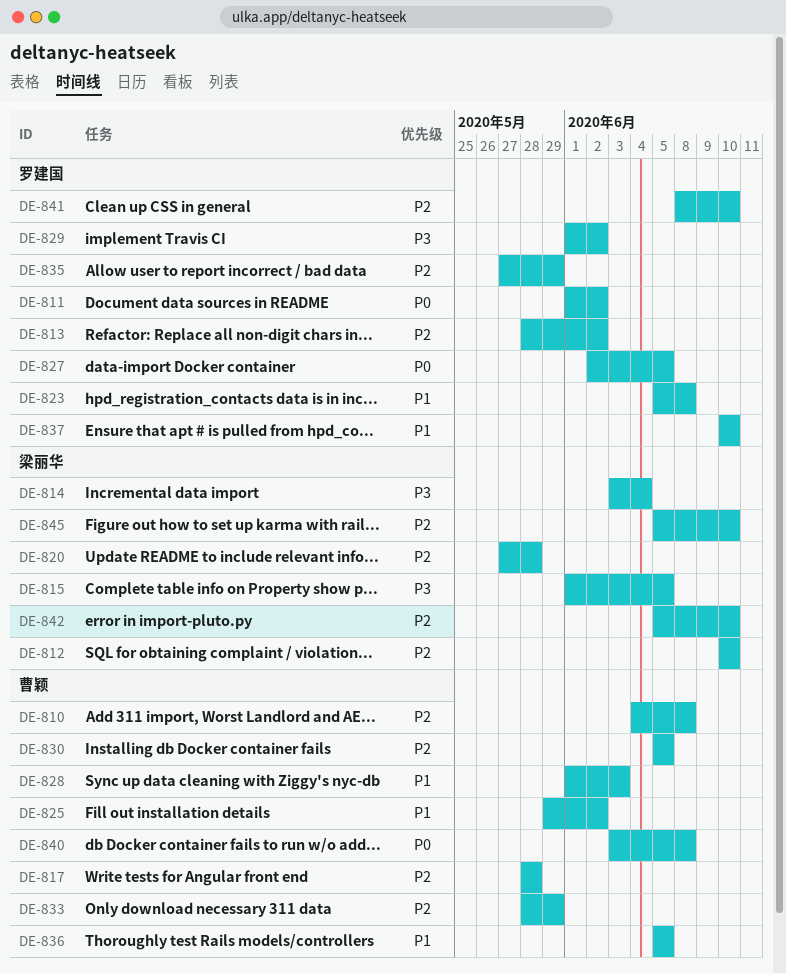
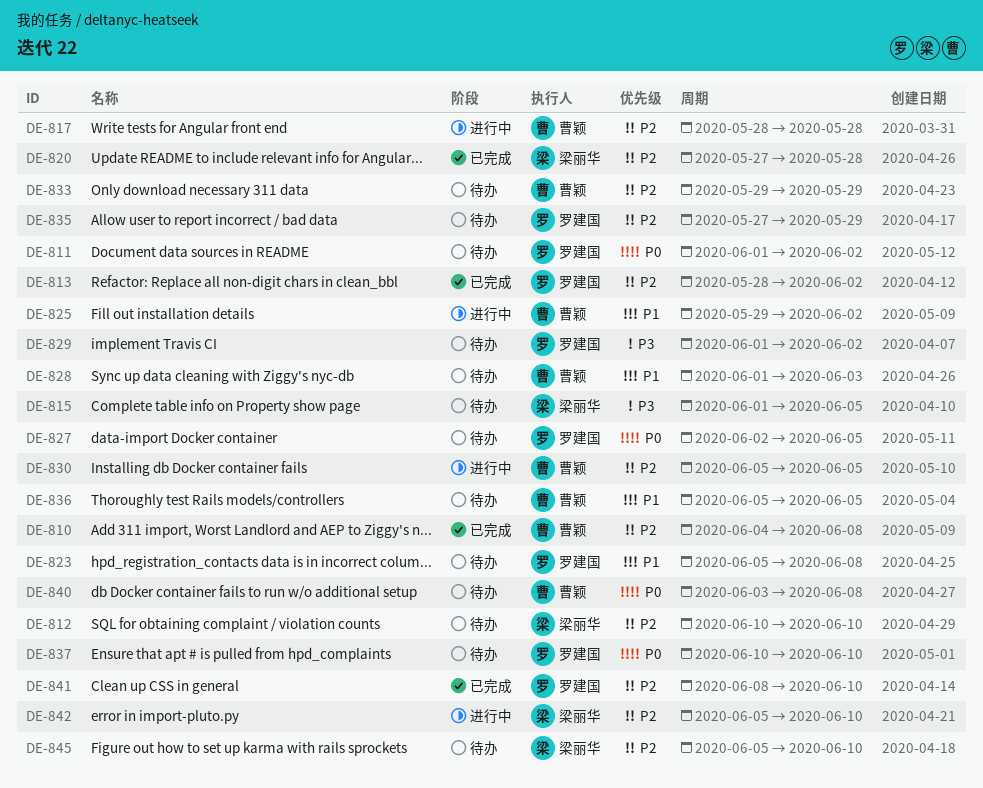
DE-814: present -> none
DE-833, start: May 28 -> May 29
DE-837, priority: P1 -> P0

